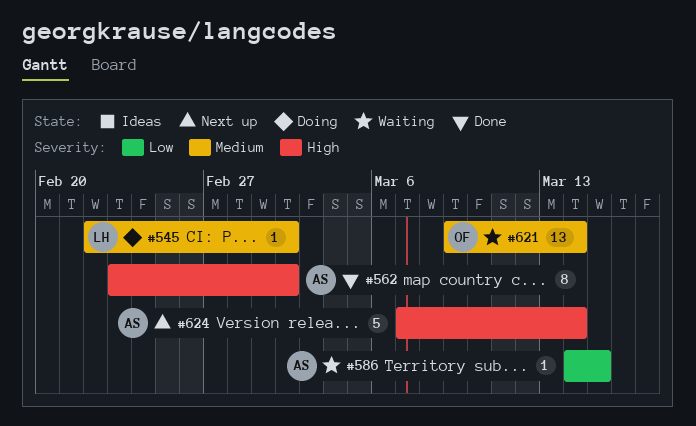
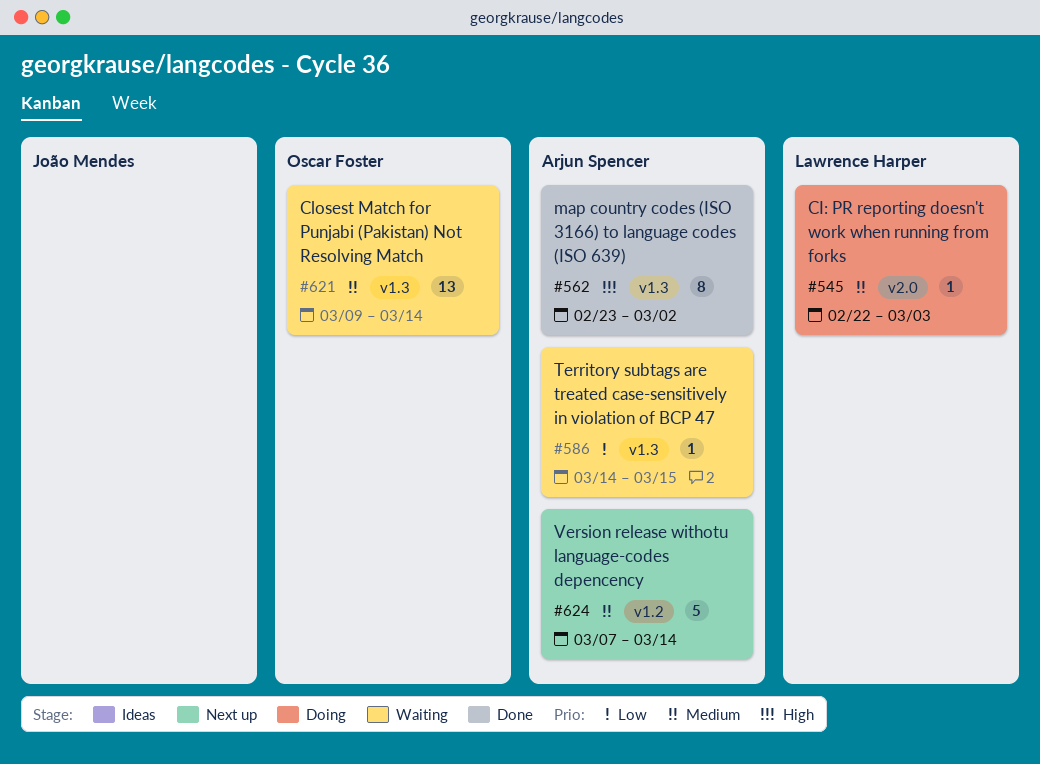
#545, due: Mar 2 -> Mar 3
#624, priority: High -> Medium

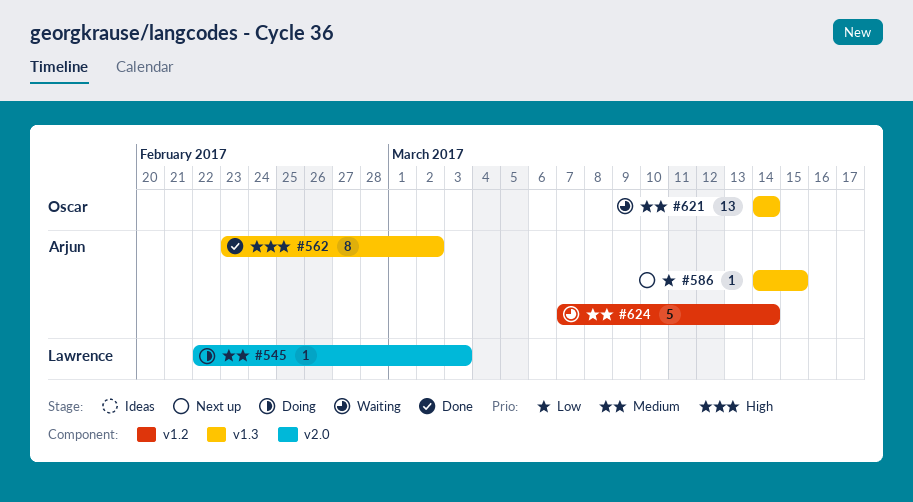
#586, status: Waiting -> Next up
#621, start: Mar 9 -> Mar 14
#624, status: Next up -> Waiting

